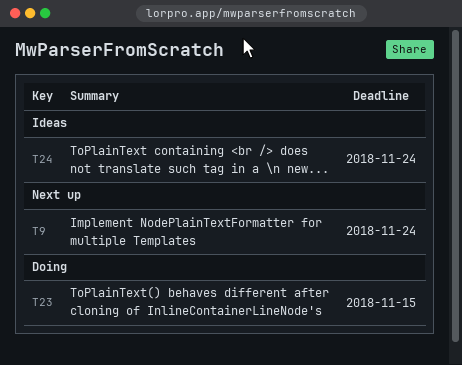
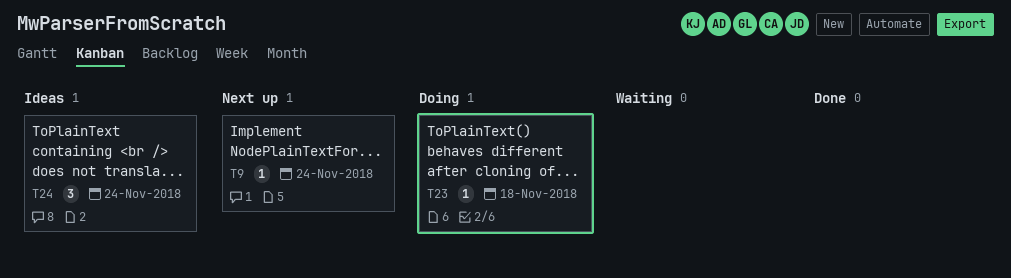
T23, due: Nov 15 -> Nov 18

